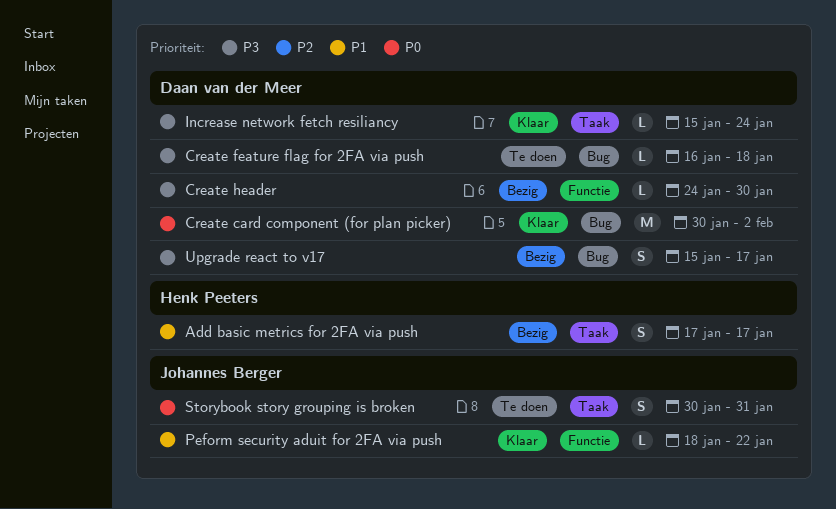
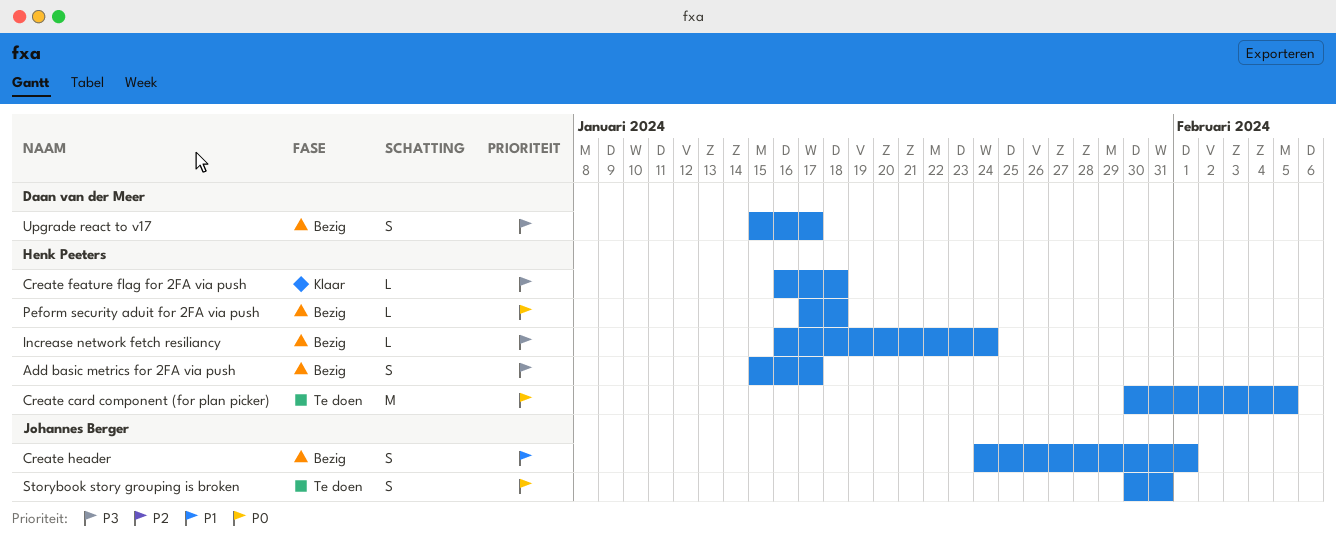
Add basic metrics for 2FA via push, priority: P1 -> P3
Add basic metrics for 2FA via push, start: Jan 17 -> Jan 15
Create card component (for plan picker), status: Klaar -> Te doen
Create card component (for plan picker), owner: Daan van der Meer -> Henk Peeters
Create card component (for plan picker), due: Feb 2 -> Feb 5
Create feature flag for 2FA via push, status: Te doen -> Klaar
Create feature flag for 2FA via push, owner: Daan van der Meer -> Henk Peeters
Create header, owner: Daan van der Meer -> Johannes Berger
Create header, priority: P3 -> P1
Create header, estimate: L -> S
Create header, due: Jan 30 -> Feb 1
Increase network fetch resiliancy, status: Klaar -> Bezig
Increase network fetch resiliancy, owner: Daan van der Meer -> Henk Peeters
Increase network fetch resiliancy, start: Jan 15 -> Jan 16
Peform security aduit for 2FA via push, status: Klaar -> Bezig
Peform security aduit for 2FA via push, owner: Johannes Berger -> Henk Peeters
Peform security aduit for 2FA via push, priority: P1 -> P0
Peform security aduit for 2FA via push, start: Jan 18 -> Jan 17
Peform security aduit for 2FA via push, due: Jan 22 -> Jan 18

